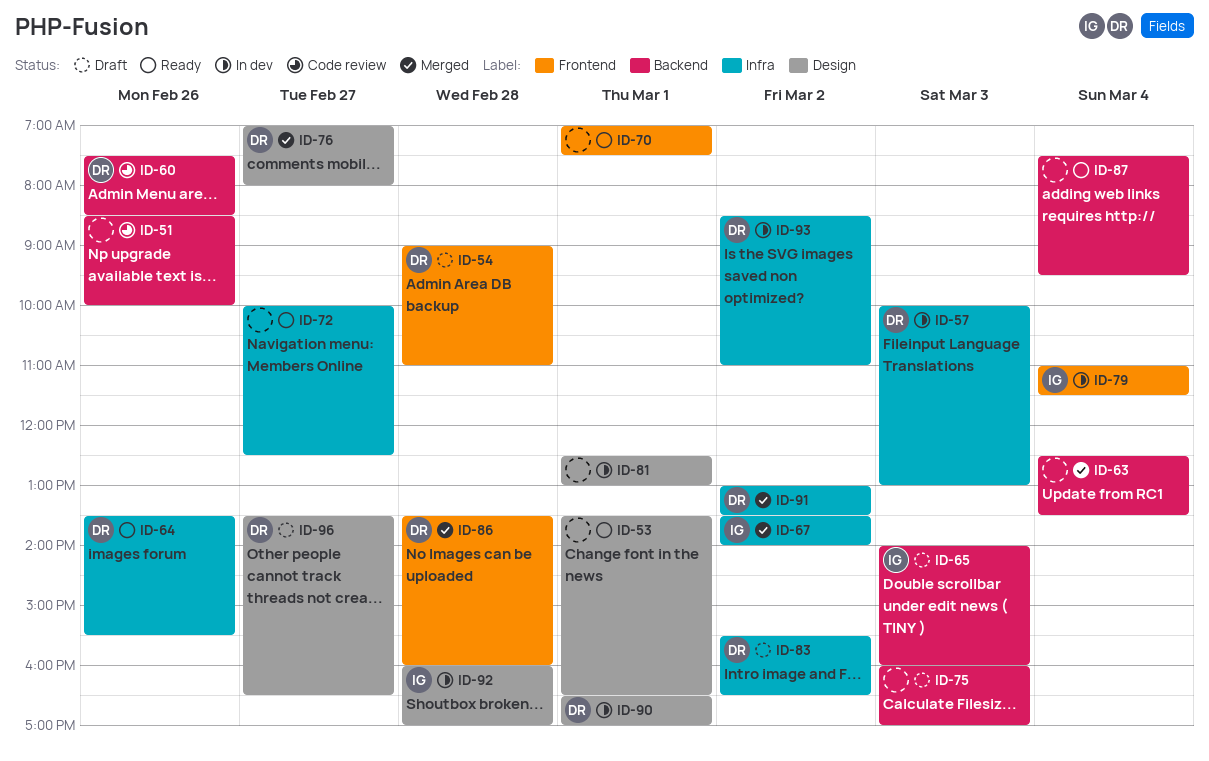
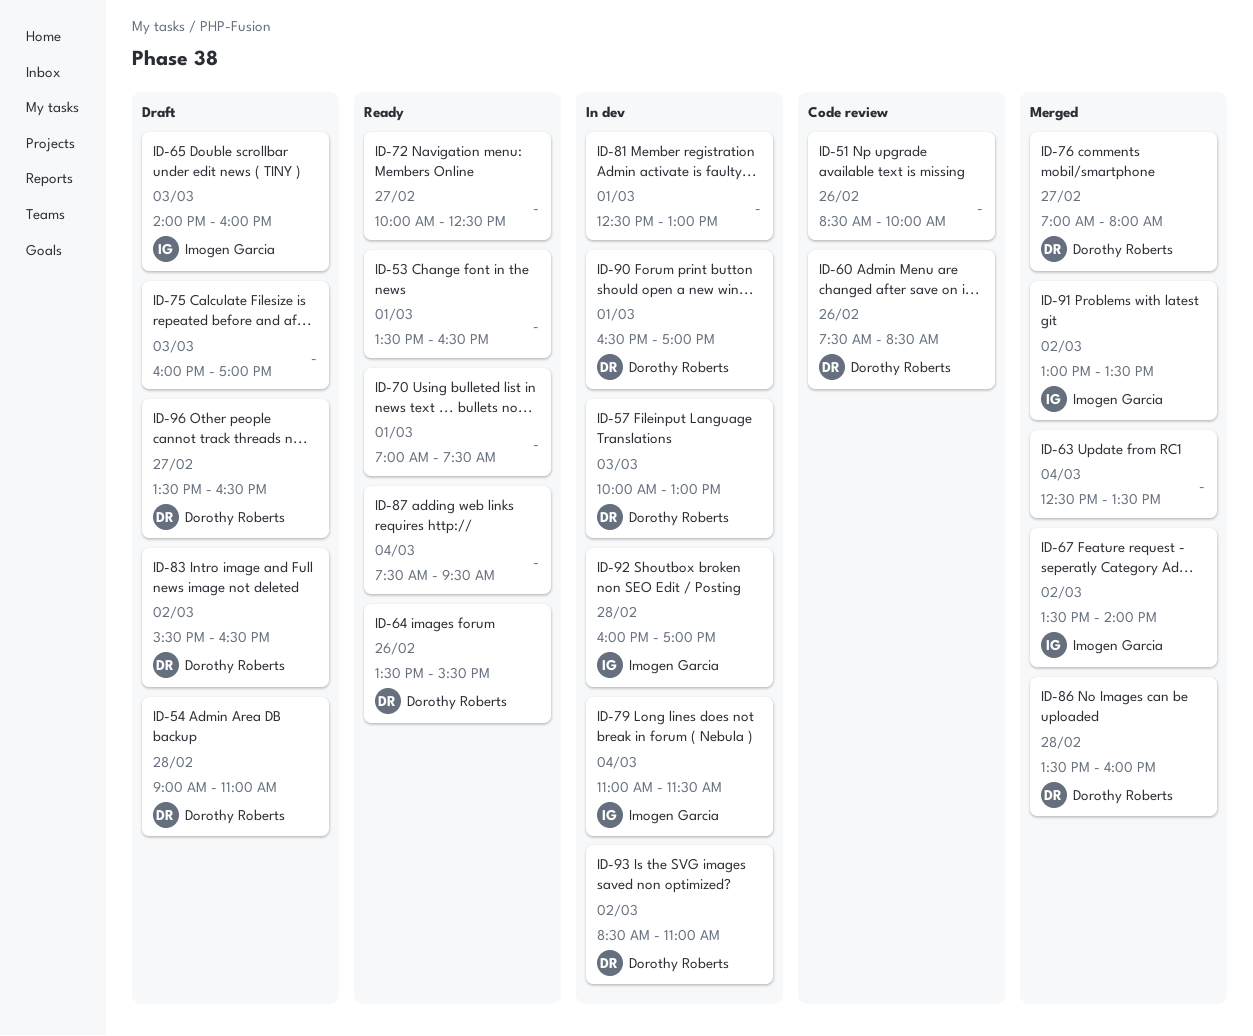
ID-91, owner: Dorothy Roberts -> Imogen Garcia

